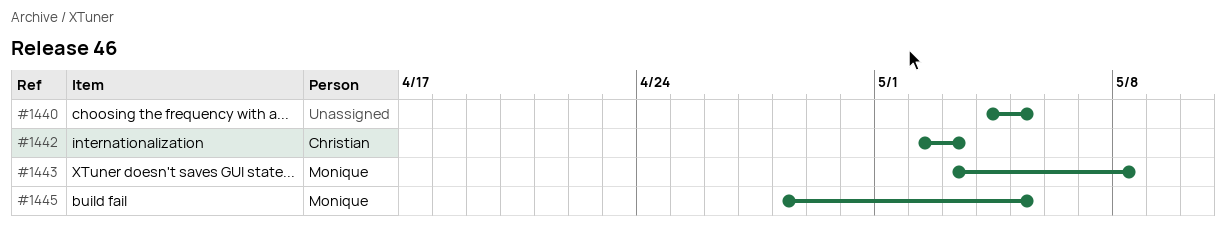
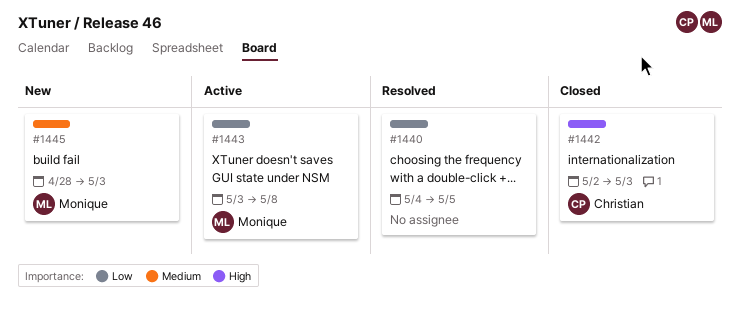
#1445, due: May 5 -> May 3

